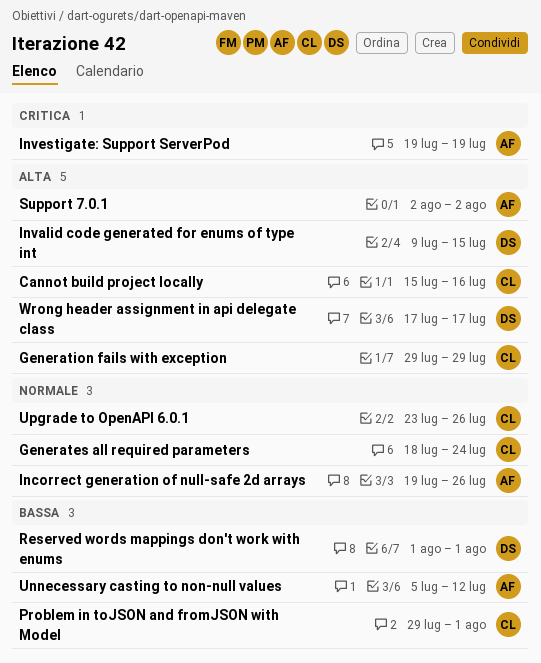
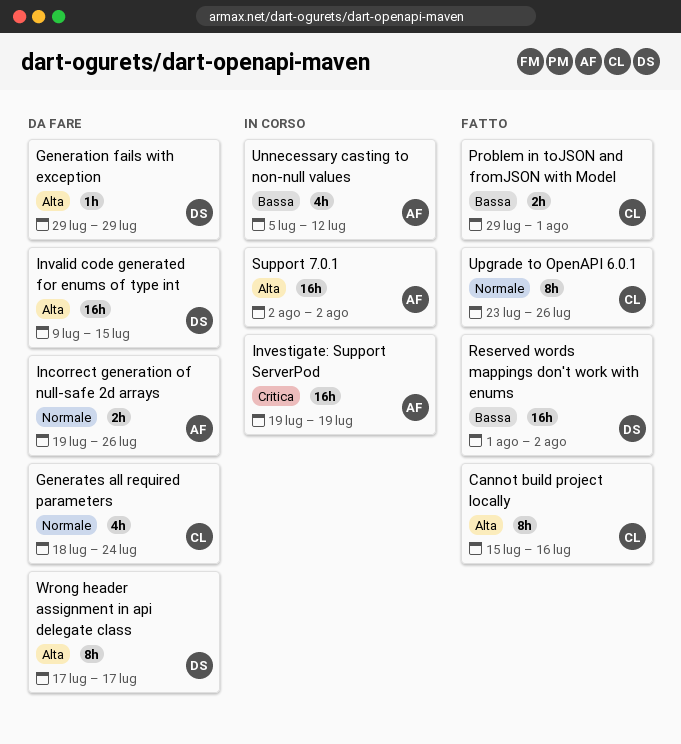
Generation fails with exception, owner: CL -> DS
Reserved words mappings don't work with enums, due: Aug 1 -> Aug 2

